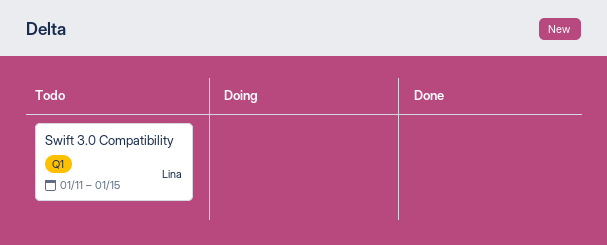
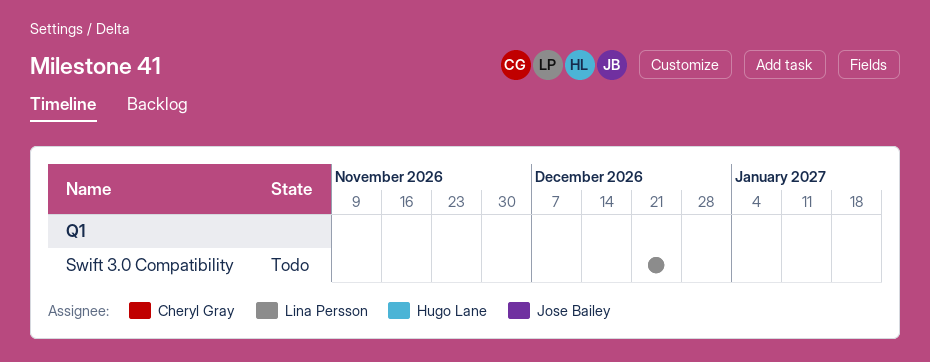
Swift 3.0 Compatibility, start: Jan 11 -> Dec 21
Swift 3.0 Compatibility, due: Jan 15 -> Dec 25

